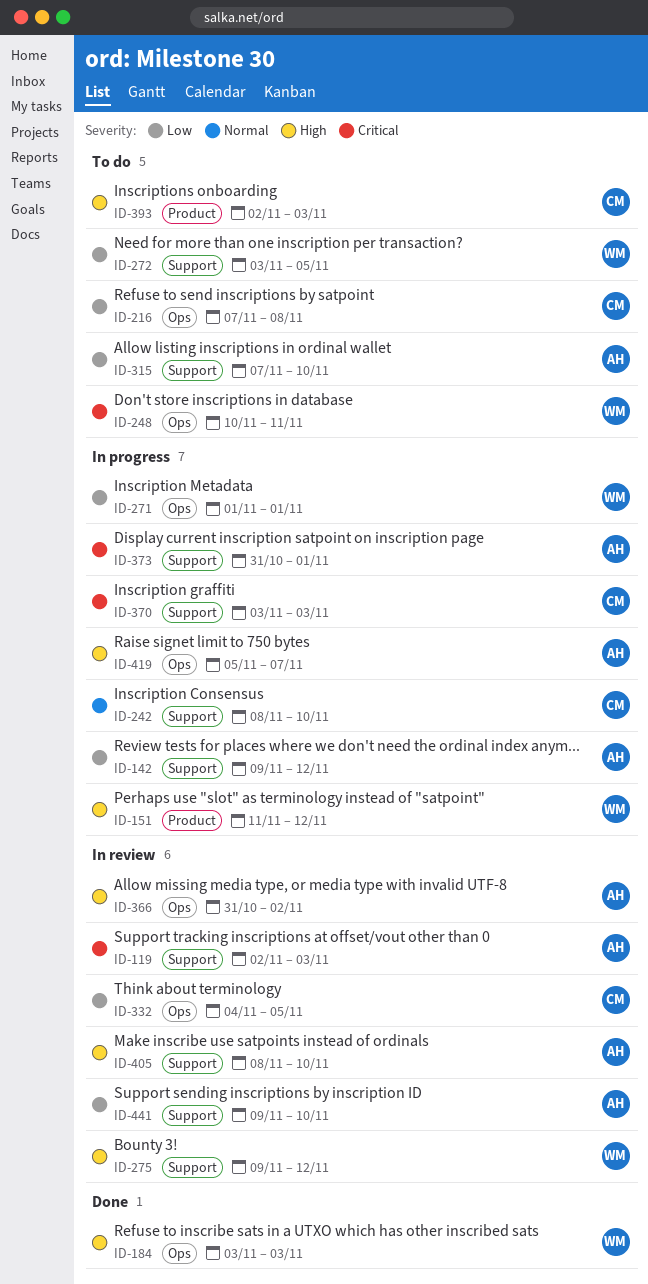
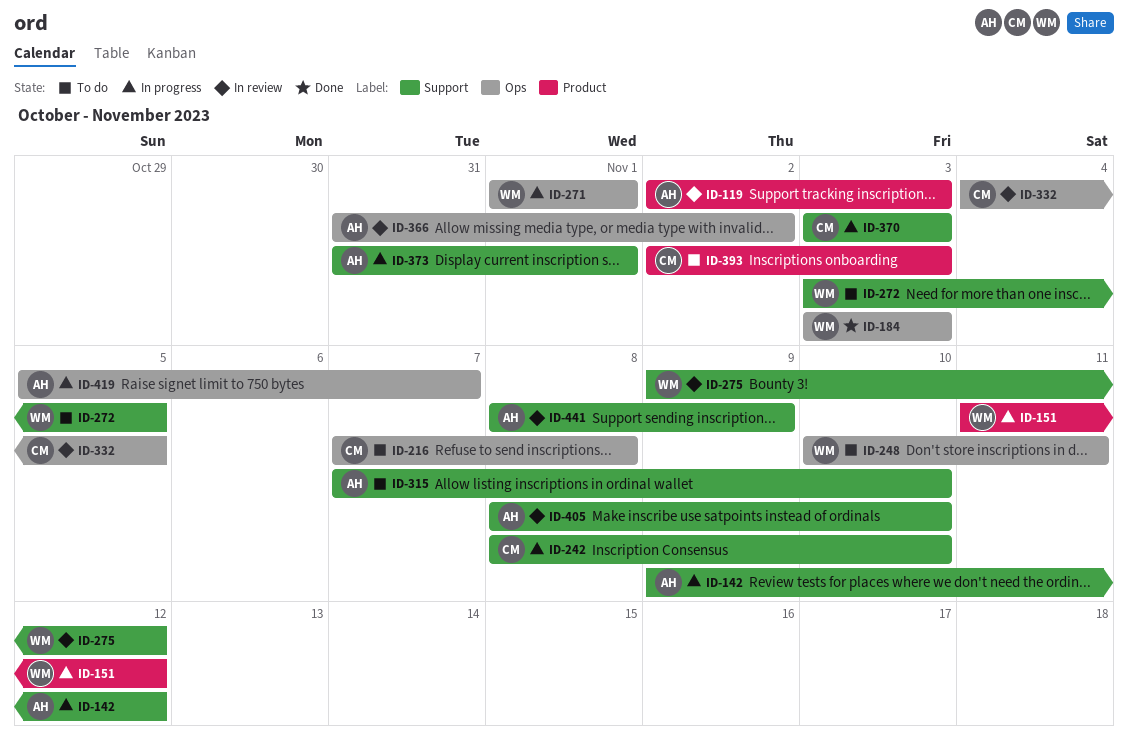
ID-119, label: Support -> Product
ID-441, start: Nov 9 -> Nov 8
ID-441, due: Nov 10 -> Nov 9

